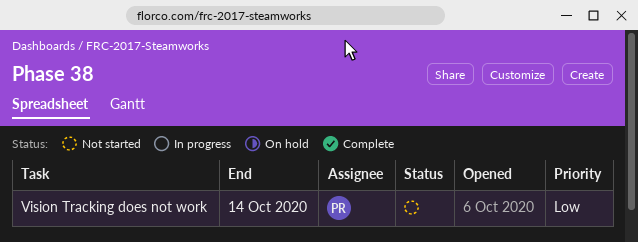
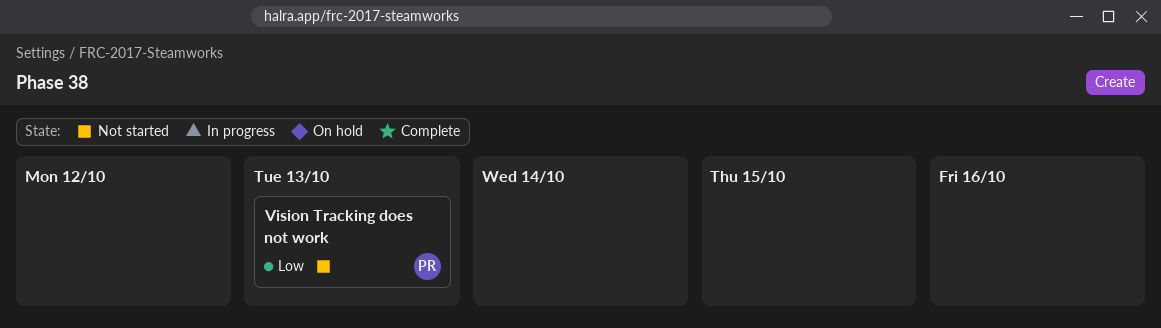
Vision Tracking does not work, due: Oct 14 -> Oct 13

